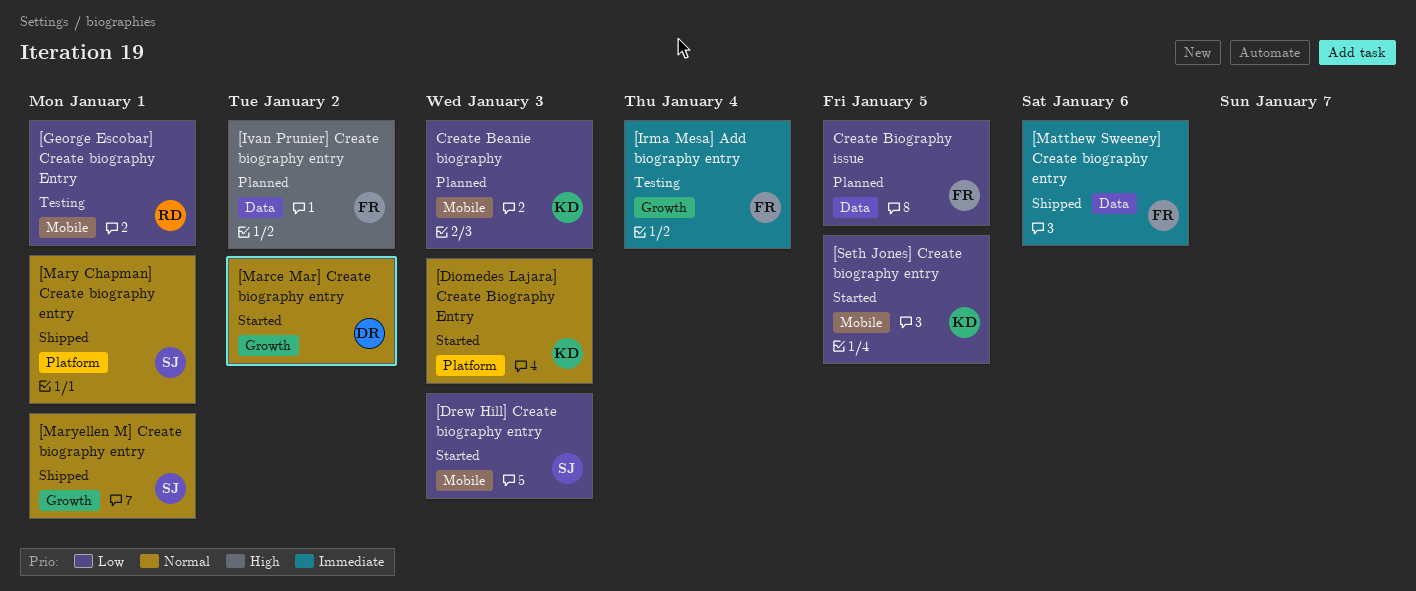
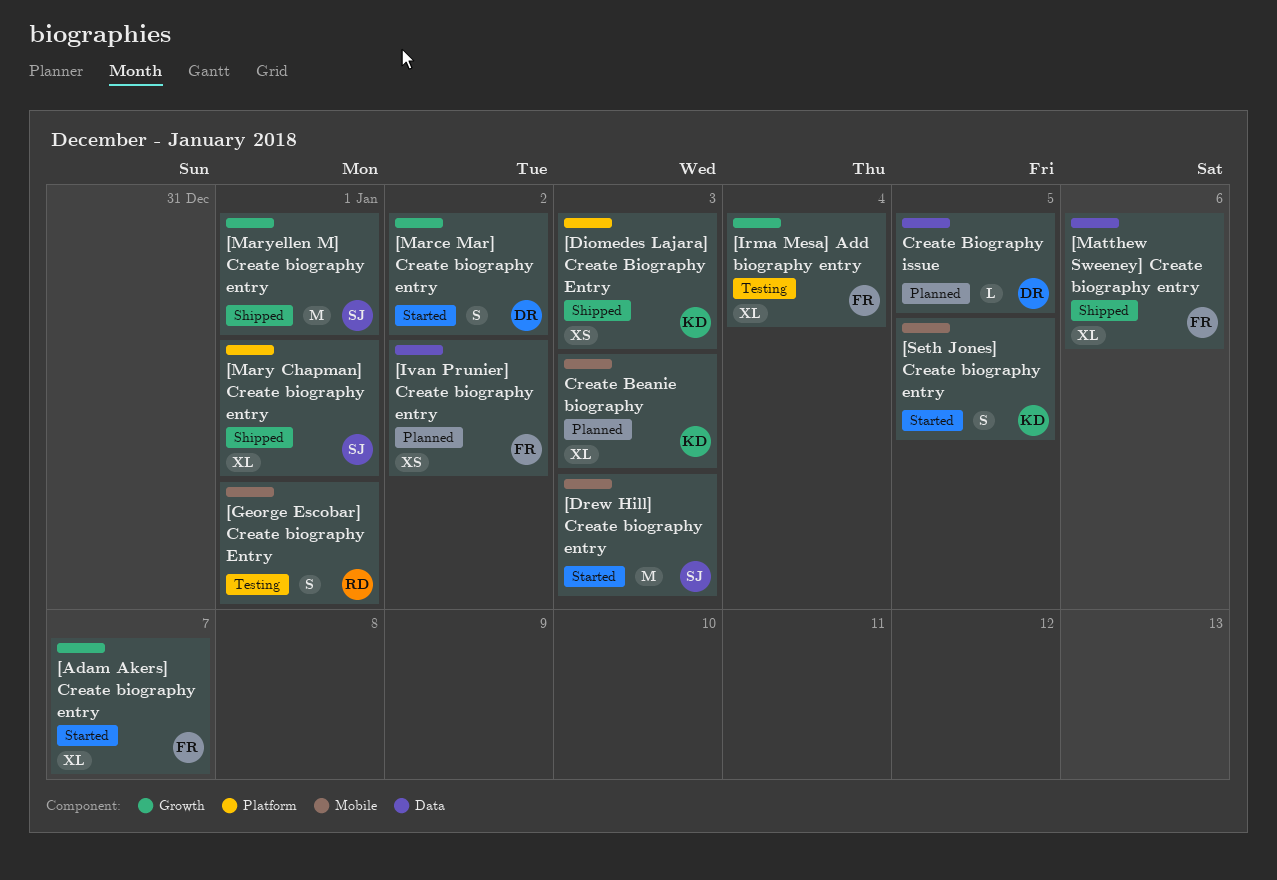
[Adam Akers] Create biography entry: none -> present
[Diomedes Lajara] Create Biography Entry, status: Started -> Shipped
Create Biography issue, owner: FR -> DR

